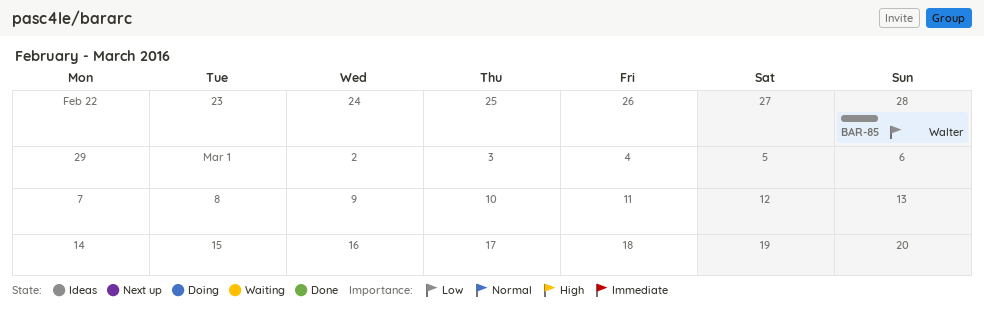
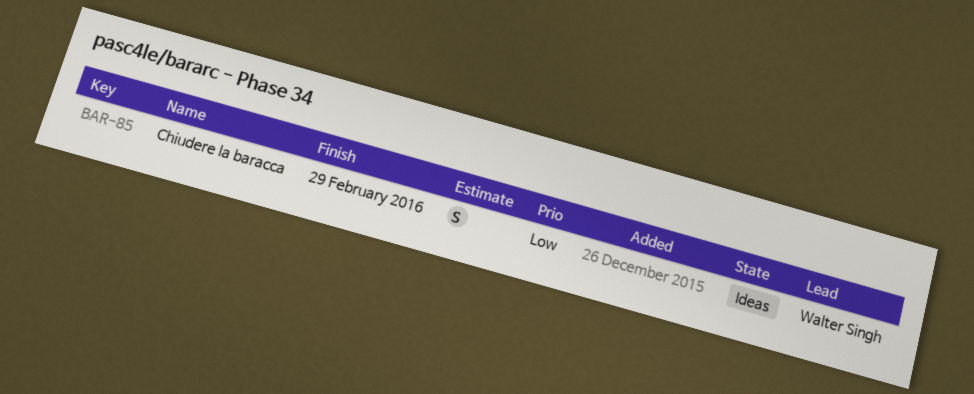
BAR-85, due: Feb 28 -> Feb 29

